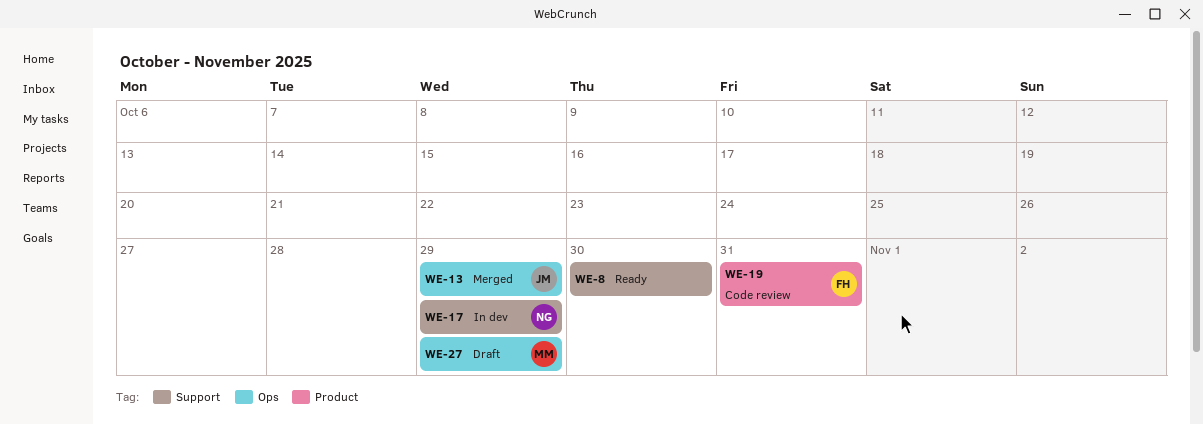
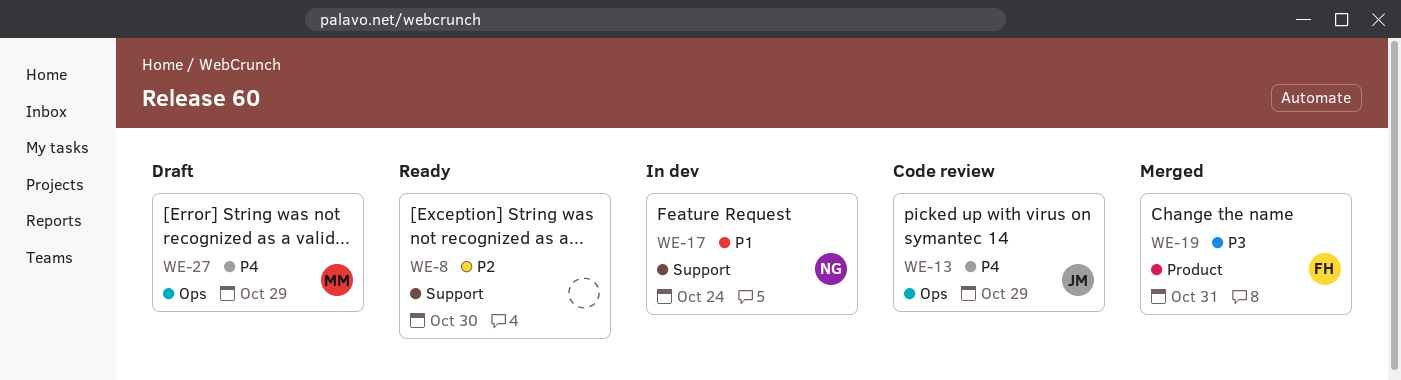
WE-13, status: Merged -> Code review
WE-17, due: Oct 29 -> Oct 24
WE-19, status: Code review -> Merged

